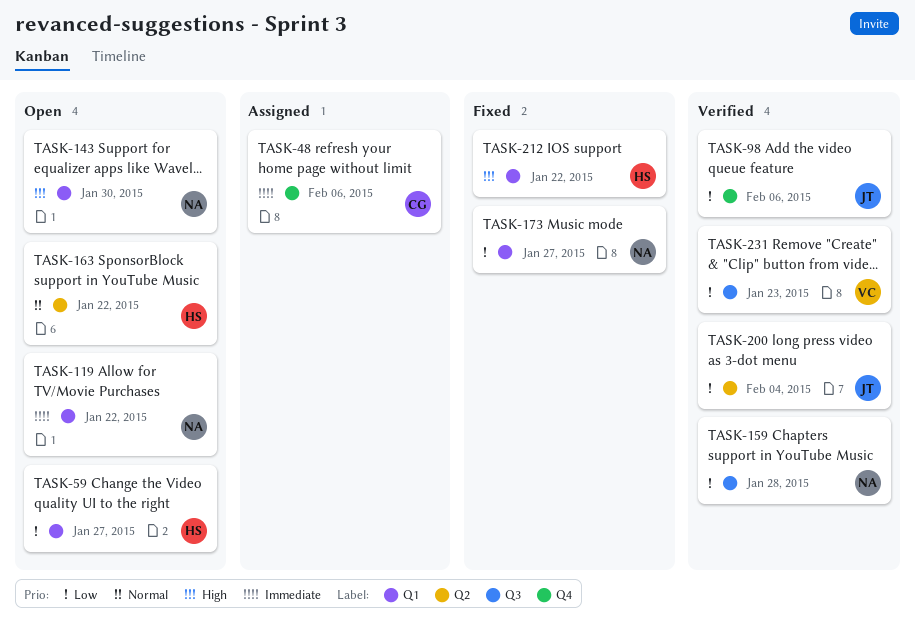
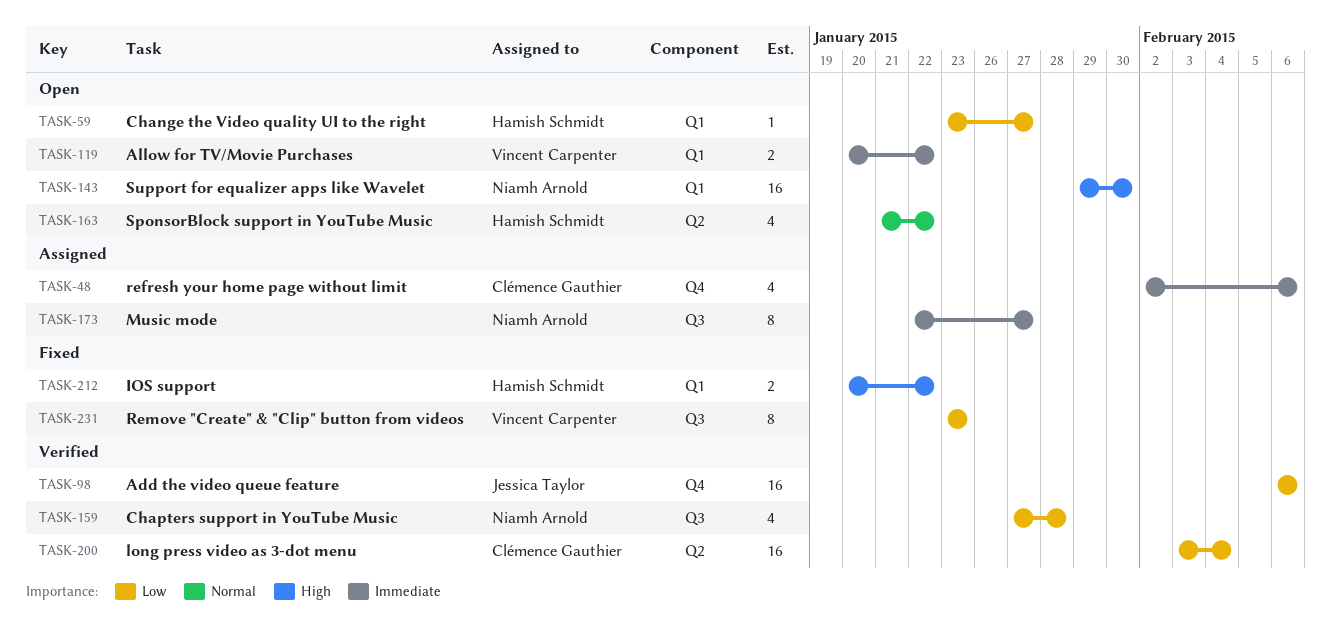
TASK-119, owner: Niamh Arnold -> Vincent Carpenter
TASK-173, status: Fixed -> Assigned
TASK-173, priority: Low -> Immediate
TASK-173, label: Q1 -> Q3
TASK-200, owner: Jessica Taylor -> Clémence Gauthier
TASK-231, status: Verified -> Fixed

